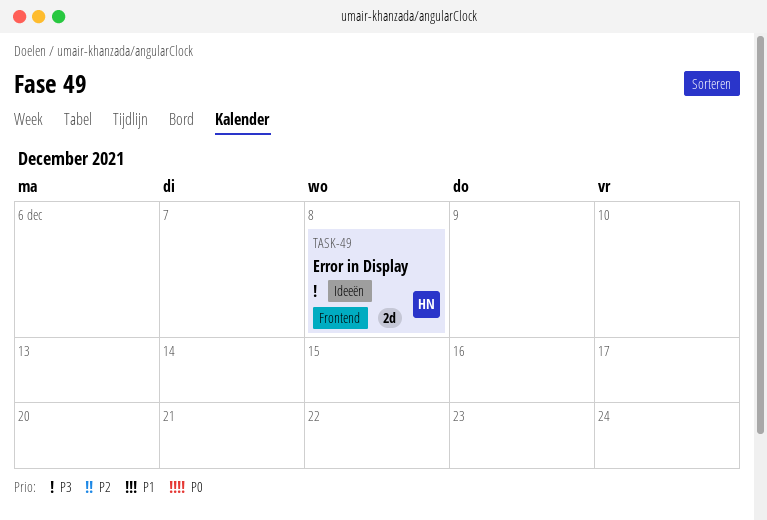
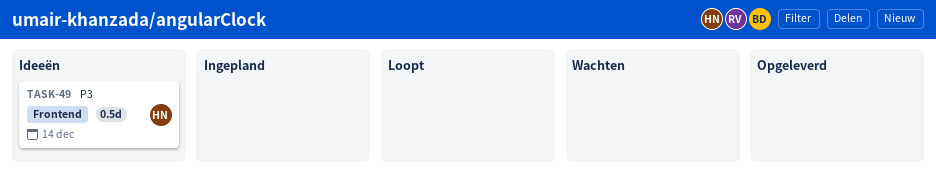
TASK-49, estimate: 2d -> 0.5d
TASK-49, due: Dec 8 -> Dec 14

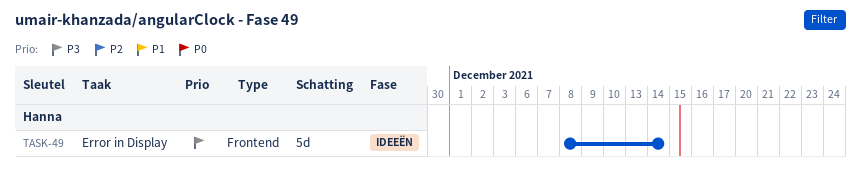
TASK-49, estimate: 0.5d -> 5d

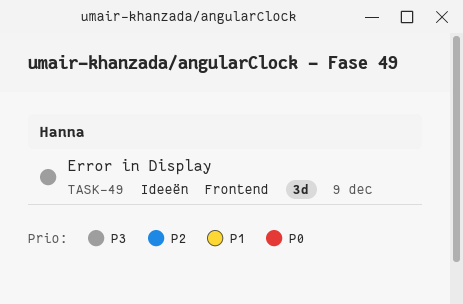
TASK-49, estimate: 5d -> 3d
TASK-49, due: Dec 14 -> Dec 9

